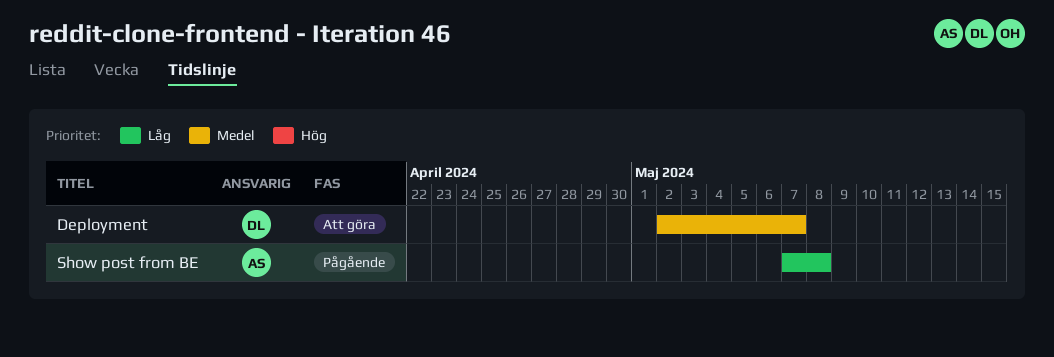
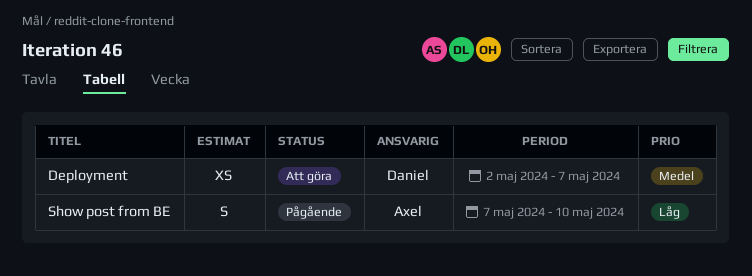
Show post from BE, due: May 8 -> May 10

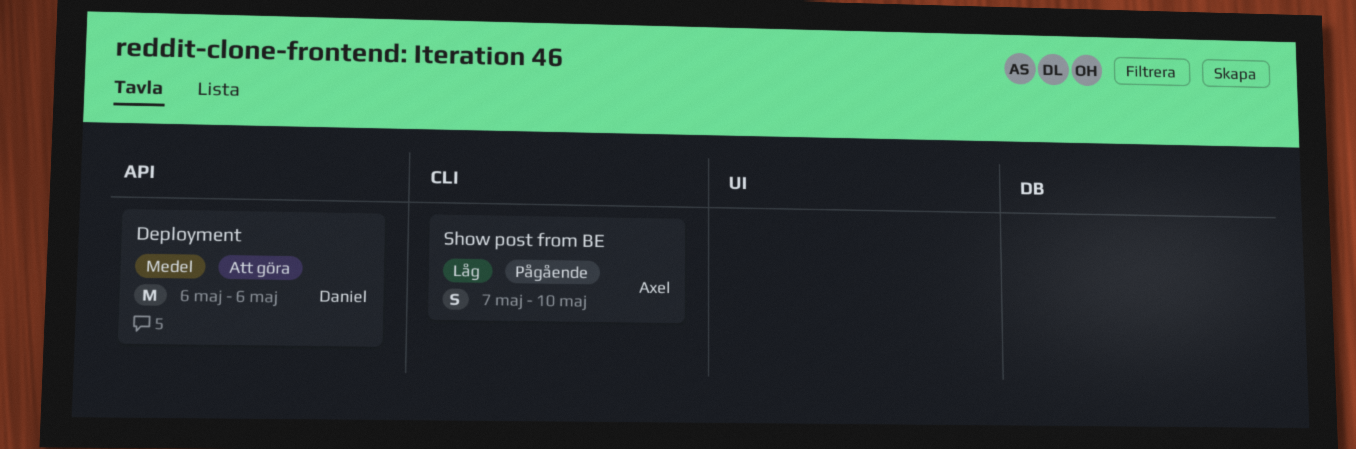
Deployment, estimate: XS -> M
Deployment, start: May 2 -> May 6
Deployment, due: May 7 -> May 6

